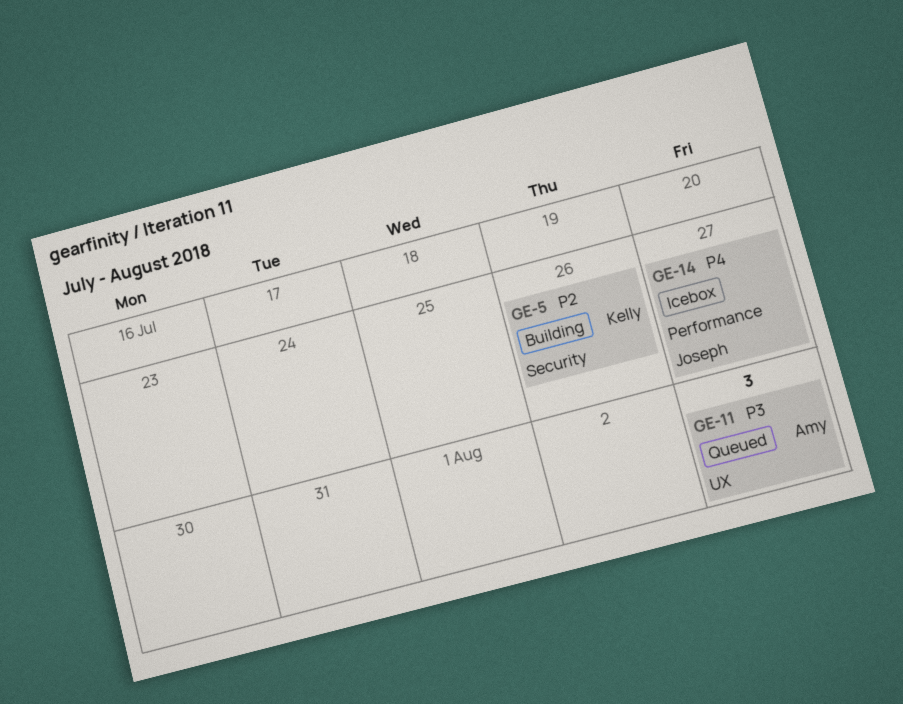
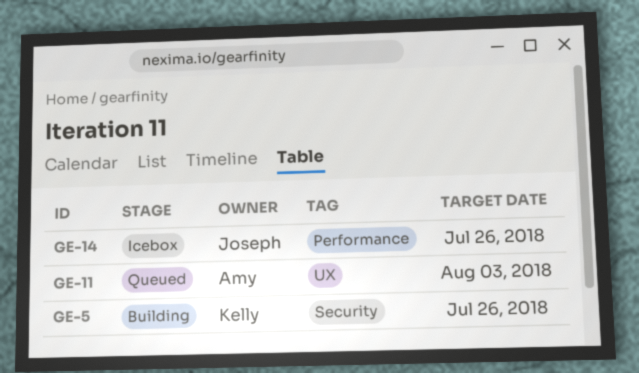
GE-14, due: Jul 27 -> Jul 26

